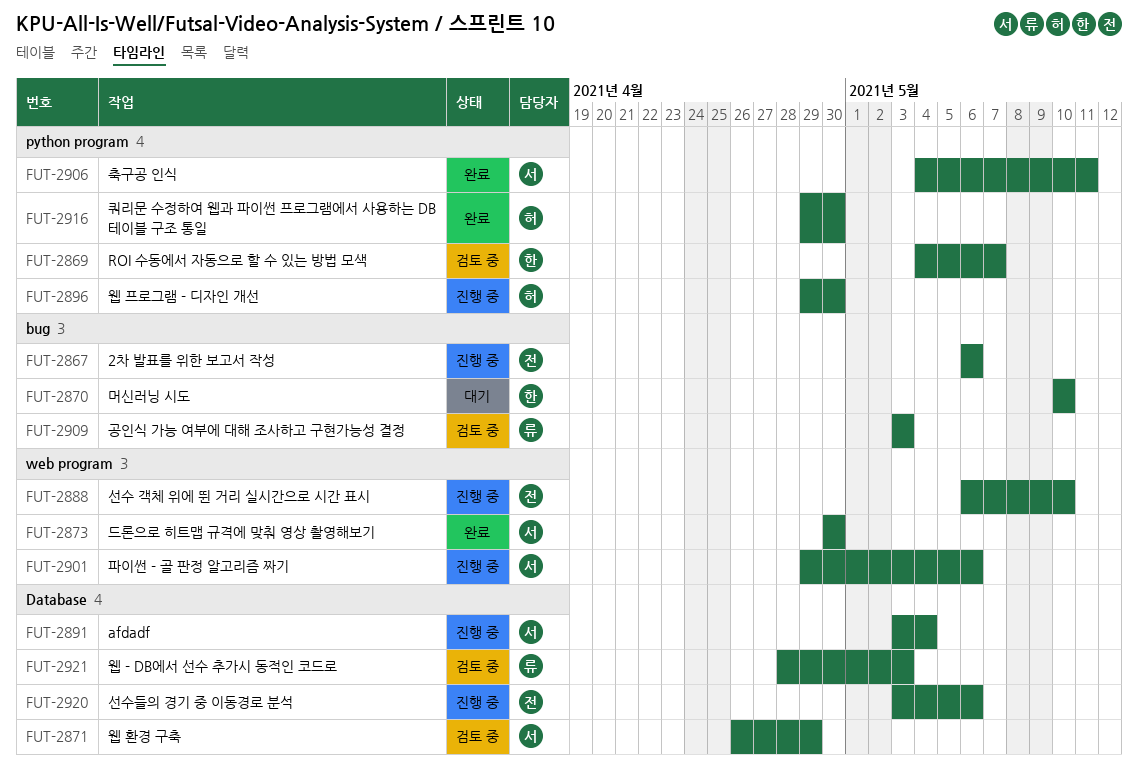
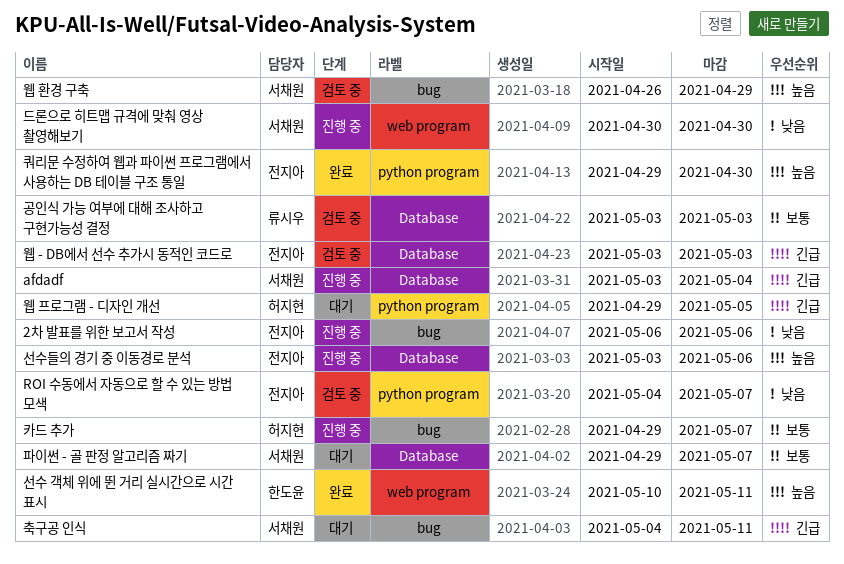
ROI 수동에서 자동으로 할 수 있는 방법 모색, owner: 한도윤 -> 전지아
공인식 가능 여부에 대해 조사하고 구현가능성 결정, label: bug -> Database
드론으로 히트맵 규격에 맞춰 영상 촬영해보기, status: 완료 -> 진행 중
머신러닝 시도: present -> none
선수 객체 위에 뛴 거리 실시간으로 시간 표시, status: 진행 중 -> 완료
선수 객체 위에 뛴 거리 실시간으로 시간 표시, owner: 전지아 -> 한도윤
선수 객체 위에 뛴 거리 실시간으로 시간 표시, start: May 6 -> May 10
선수 객체 위에 뛴 거리 실시간으로 시간 표시, due: May 10 -> May 11
웹 - DB에서 선수 추가시 동적인 코드로, owner: 류시우 -> 전지아
웹 - DB에서 선수 추가시 동적인 코드로, start: Apr 28 -> May 3
웹 프로그램 - 디자인 개선, status: 진행 중 -> 대기
웹 프로그램 - 디자인 개선, due: Apr 30 -> May 5
웹 환경 구축, label: Database -> bug
축구공 인식, status: 완료 -> 대기
축구공 인식, label: python program -> bug
카드 추가: none -> present
쿼리문 수정하여 웹과 파이썬 프로그램에서 사용하는 DB 테이블 구조 통일, owner: 허지현 -> 전지아
파이썬 - 골 판정 알고리즘 짜기, status: 진행 중 -> 대기
파이썬 - 골 판정 알고리즘 짜기, label: web program -> Database
파이썬 - 골 판정 알고리즘 짜기, due: May 6 -> May 7

